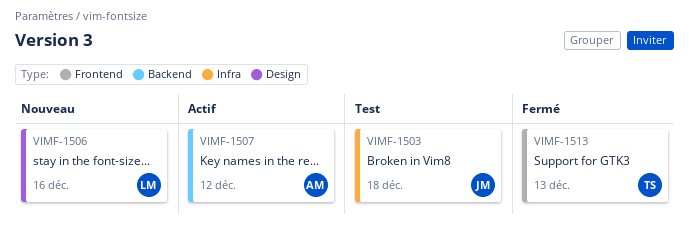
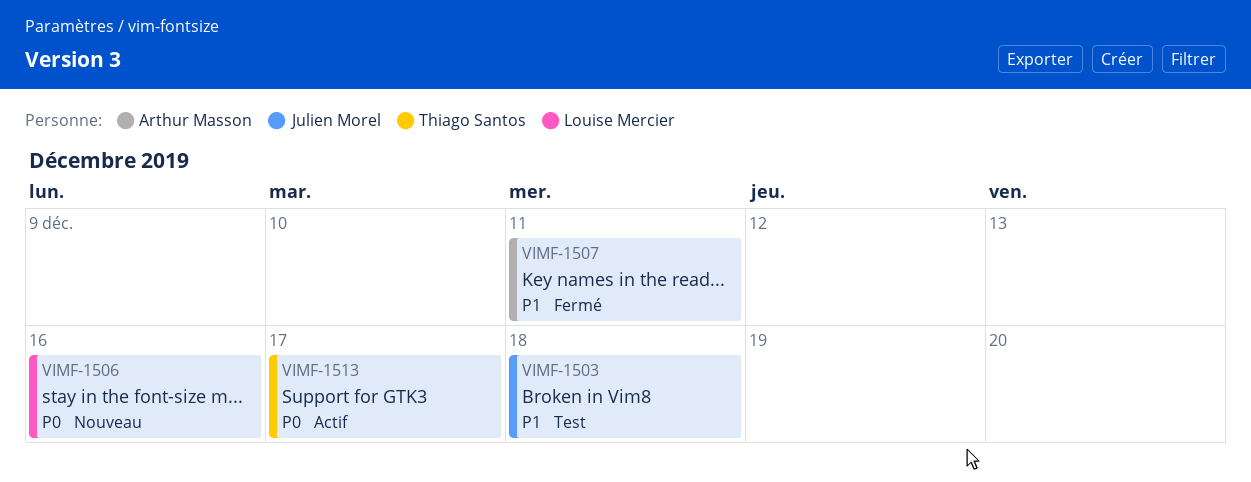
VIMF-1507, status: Actif -> Fermé
VIMF-1507, due: Dec 12 -> Dec 11
VIMF-1513, status: Fermé -> Actif
VIMF-1513, due: Dec 13 -> Dec 17

